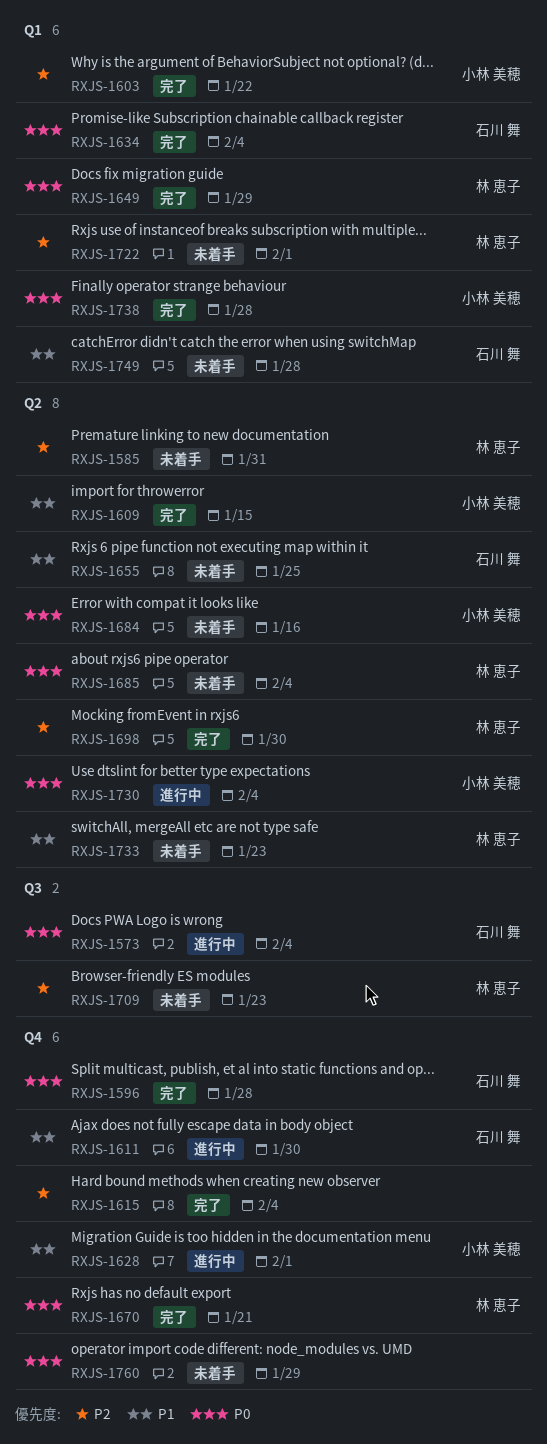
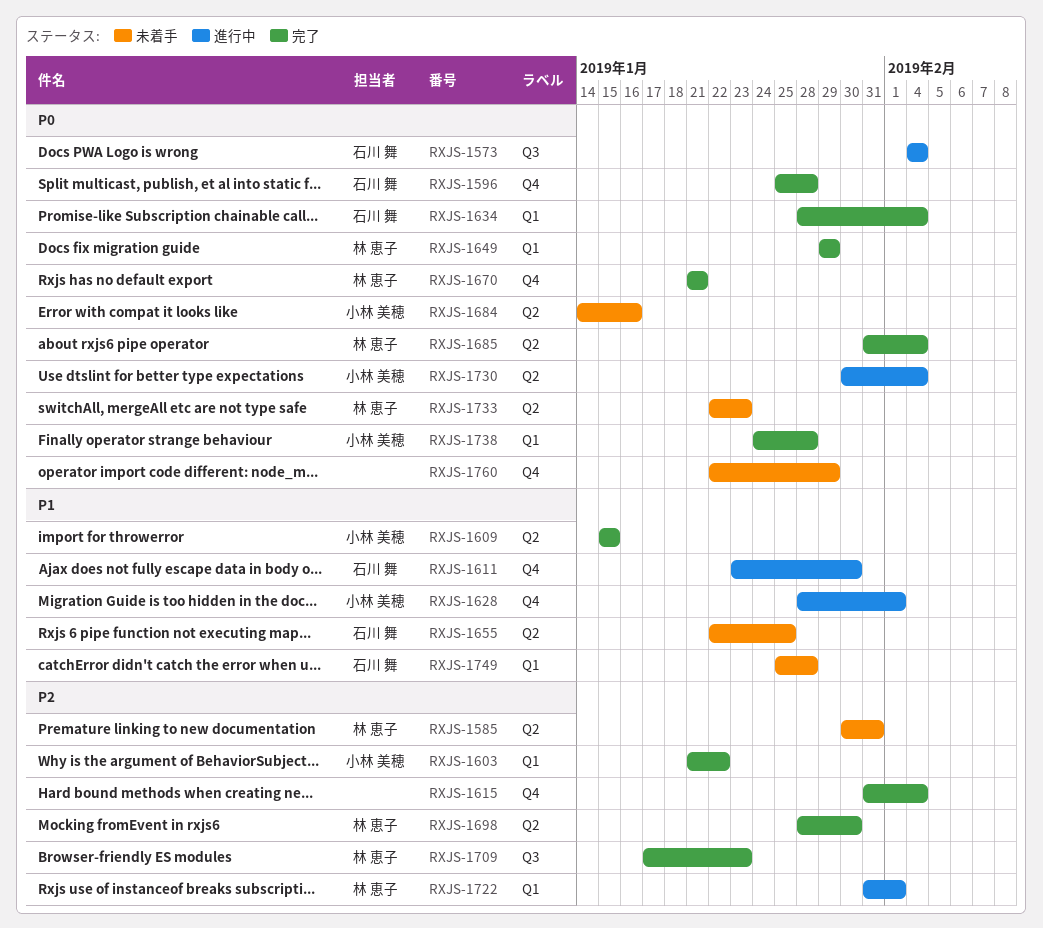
RXJS-1685, status: 未着手 -> 完了
RXJS-1709, status: 未着手 -> 完了
RXJS-1722, status: 未着手 -> 進行中
RXJS-1733, priority: P1 -> P0

